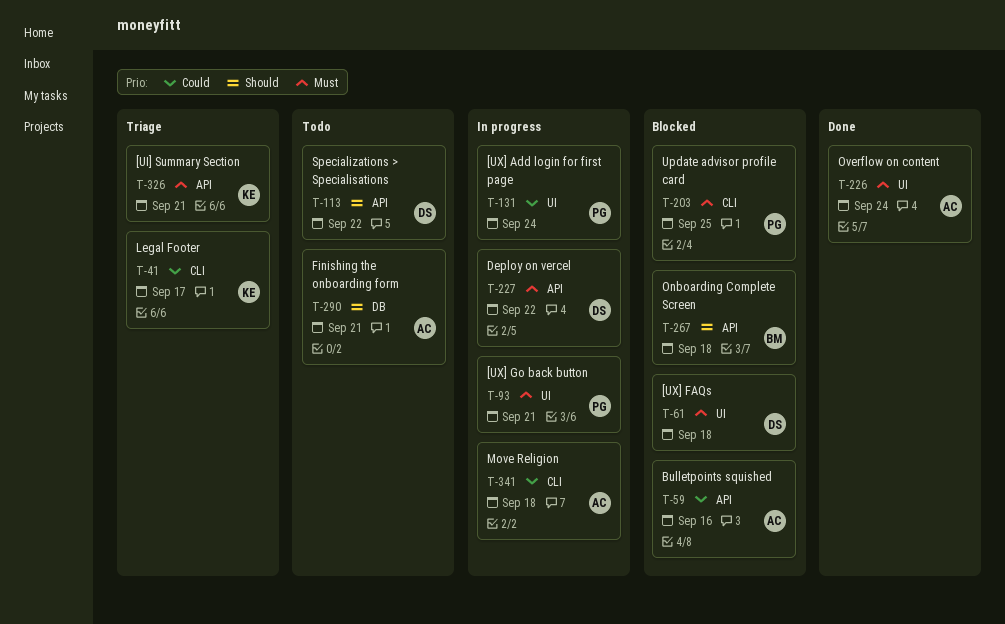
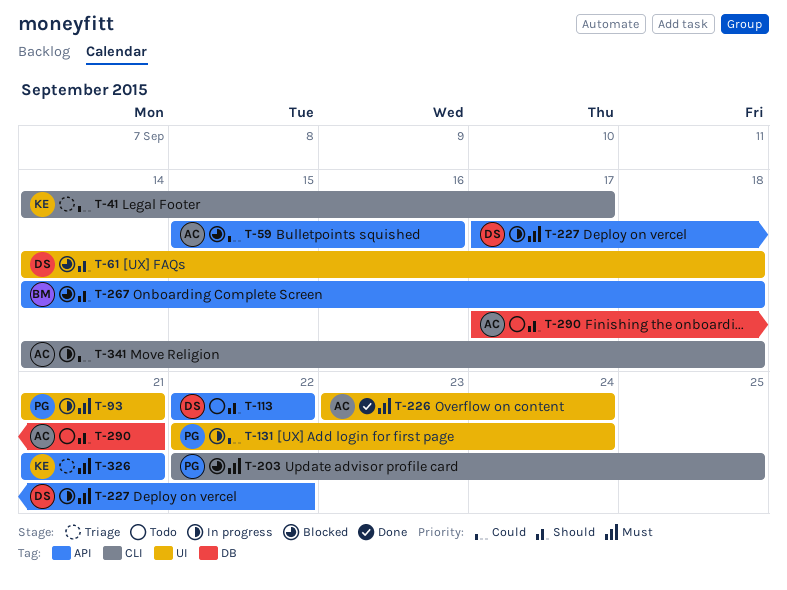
T-61, priority: Must -> Should

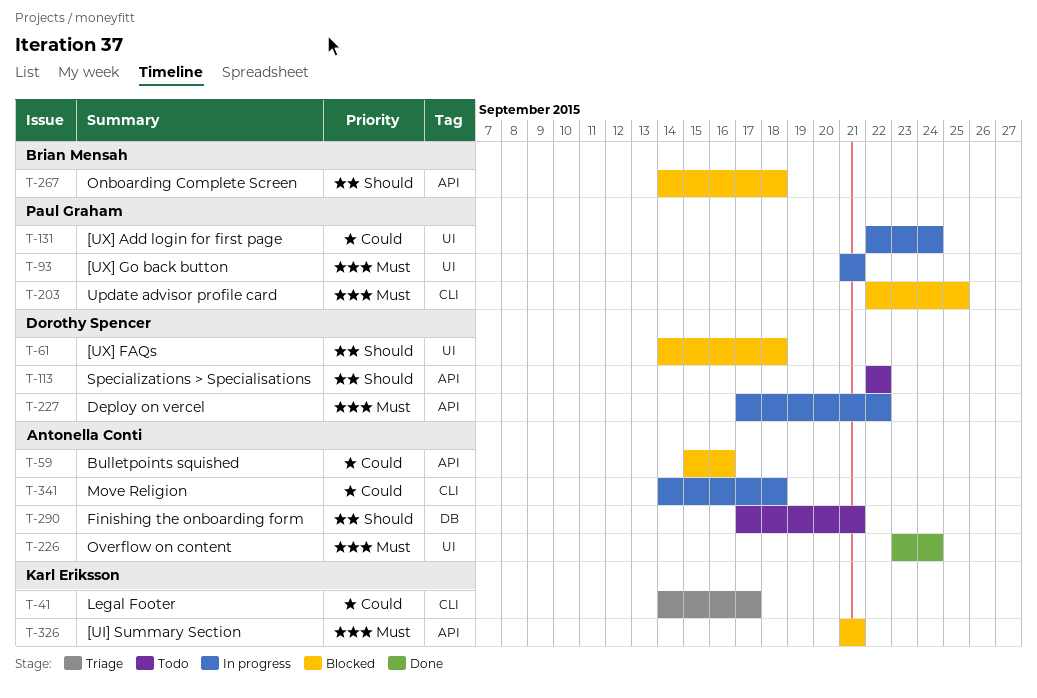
T-326, status: Triage -> Blocked

